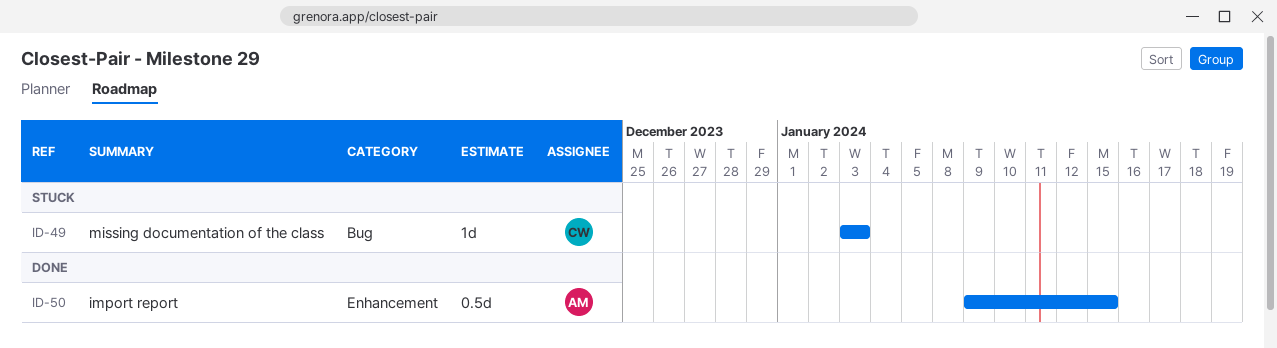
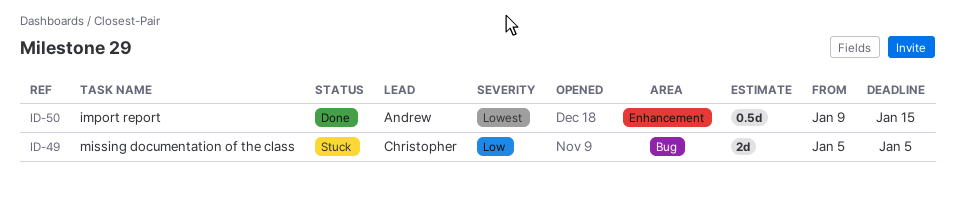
ID-49, estimate: 1d -> 2d
ID-49, start: Jan 3 -> Jan 5
ID-49, due: Jan 3 -> Jan 5

